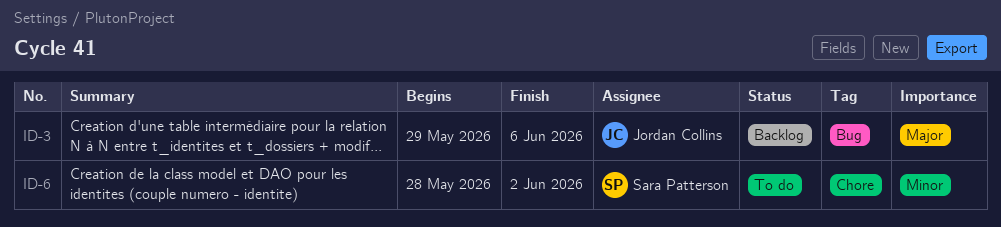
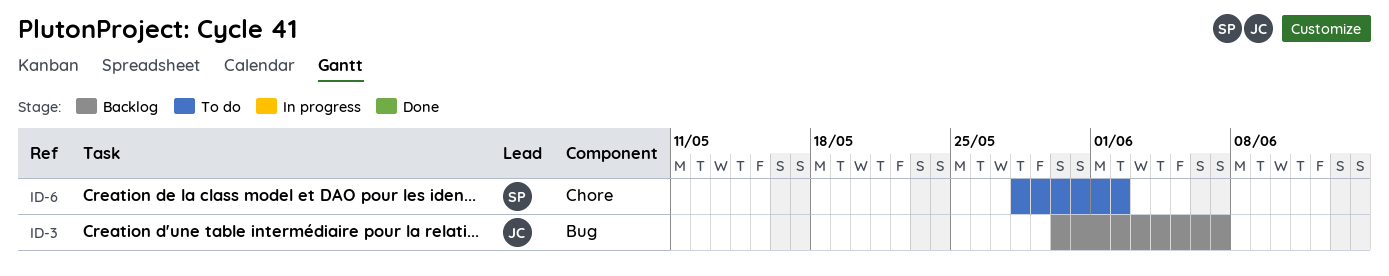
ID-3, start: May 29 -> May 30
ID-3, due: Jun 6 -> Jun 7

